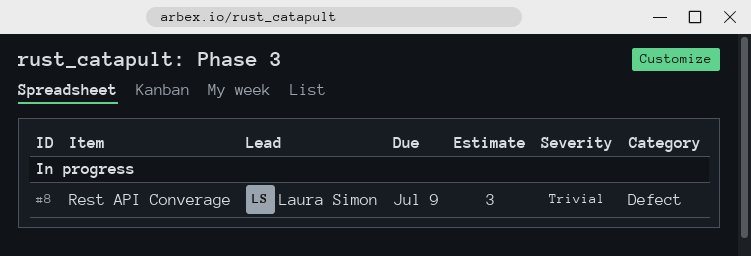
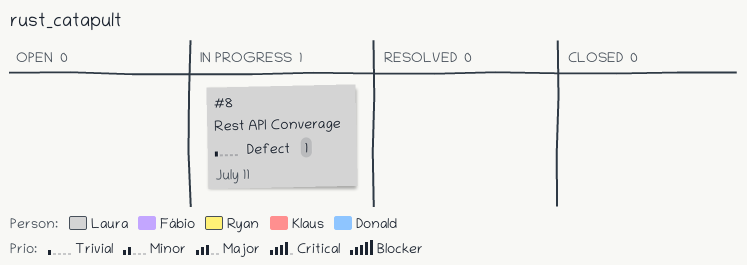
#8, estimate: 3 -> 1
#8, due: Jul 9 -> Jul 11

